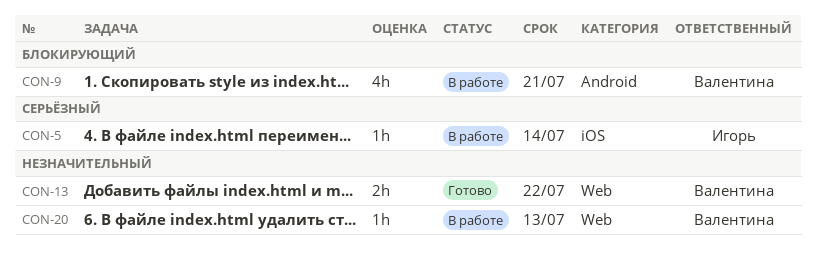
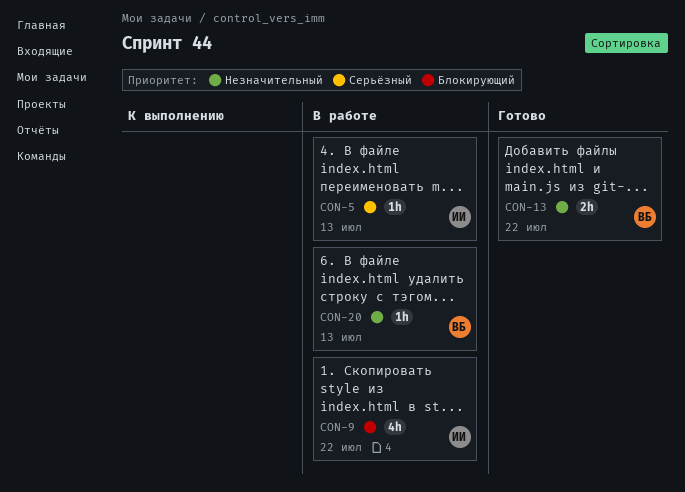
CON-5, due: Jul 14 -> Jul 13
CON-9, owner: Валентина -> Игорь
CON-9, due: Jul 21 -> Jul 22

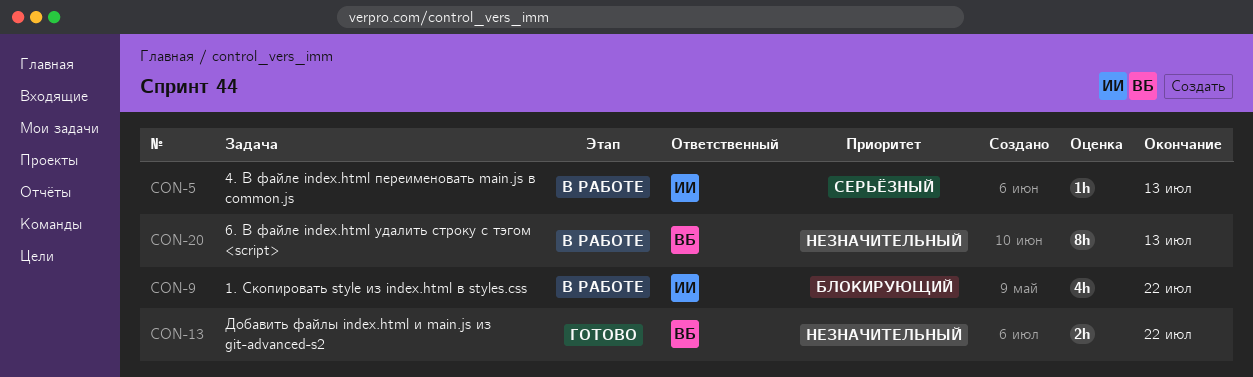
CON-20, estimate: 1h -> 8h

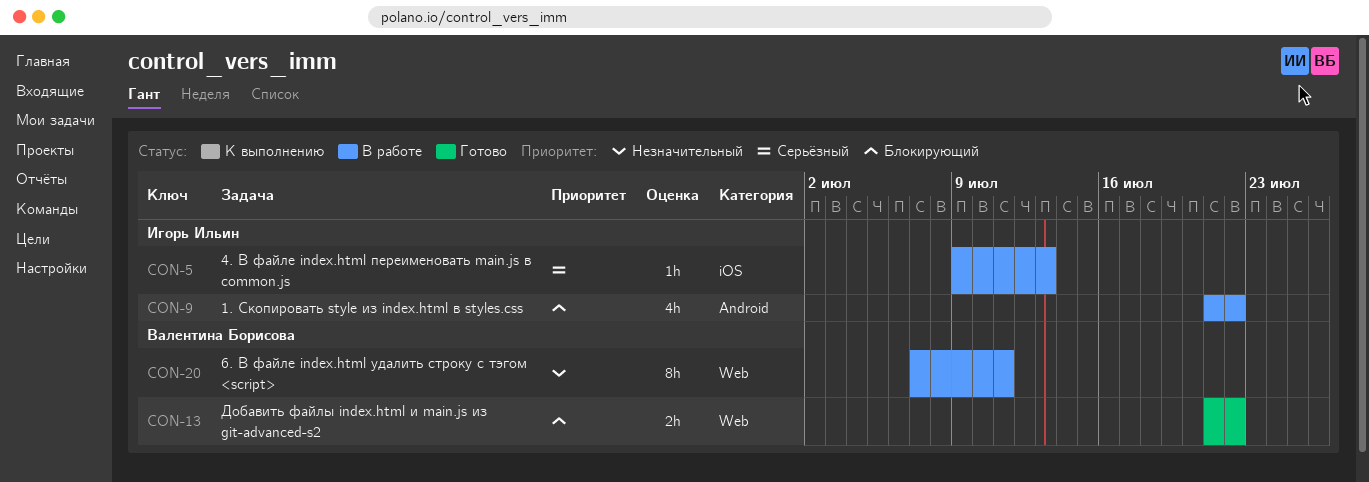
CON-13, priority: Незначительный -> Блокирующий
CON-20, due: Jul 13 -> Jul 11

